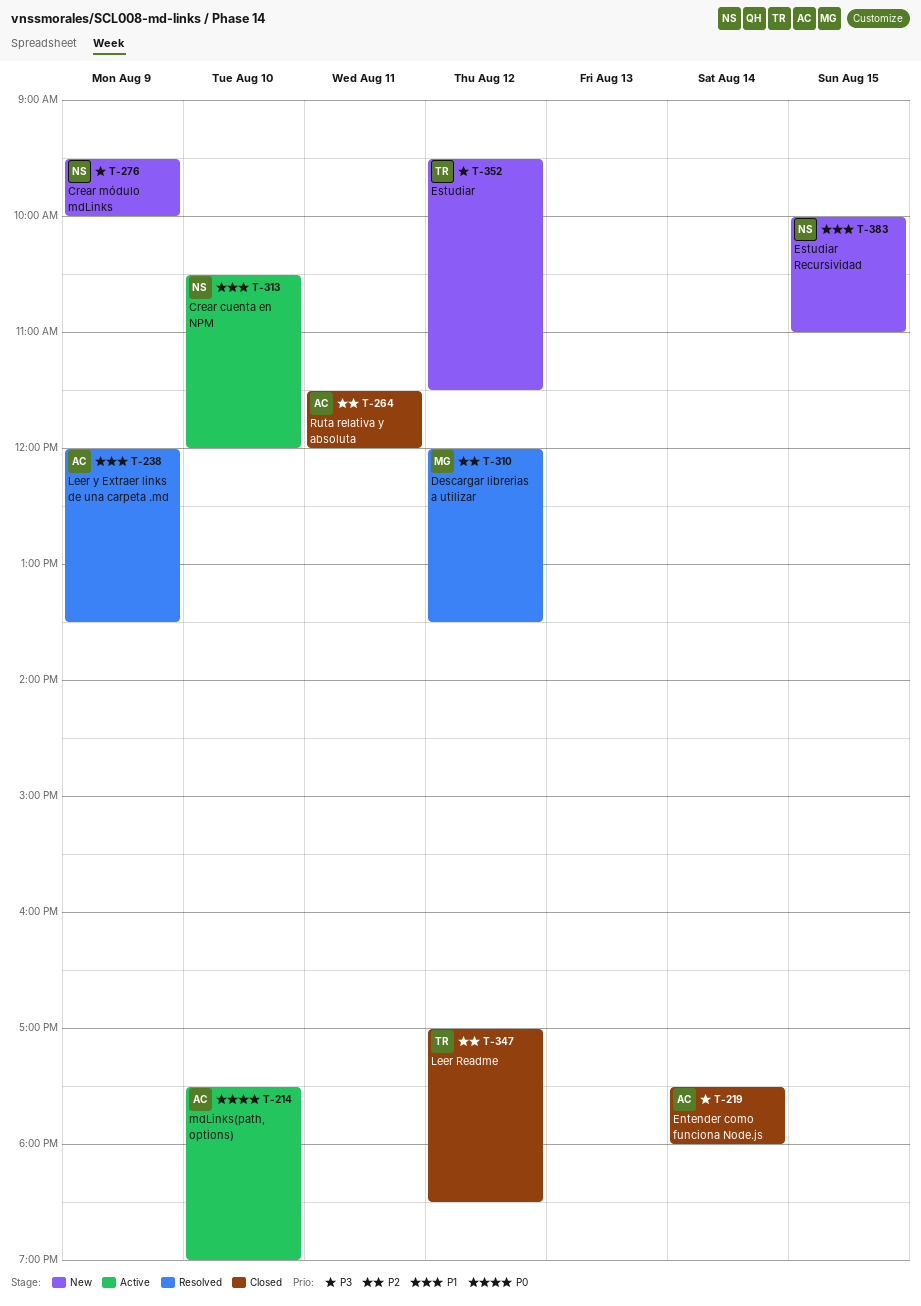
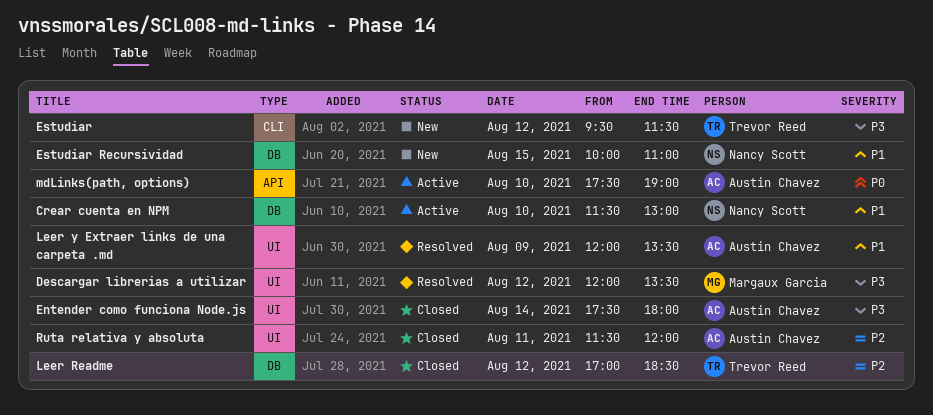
Crear cuenta en NPM, begins: 10:30 -> 11:30
Crear cuenta en NPM, ends: 12:00 -> 13:00
Crear módulo mdLinks: present -> none
Descargar librerias a utilizar, priority: P2 -> P3

